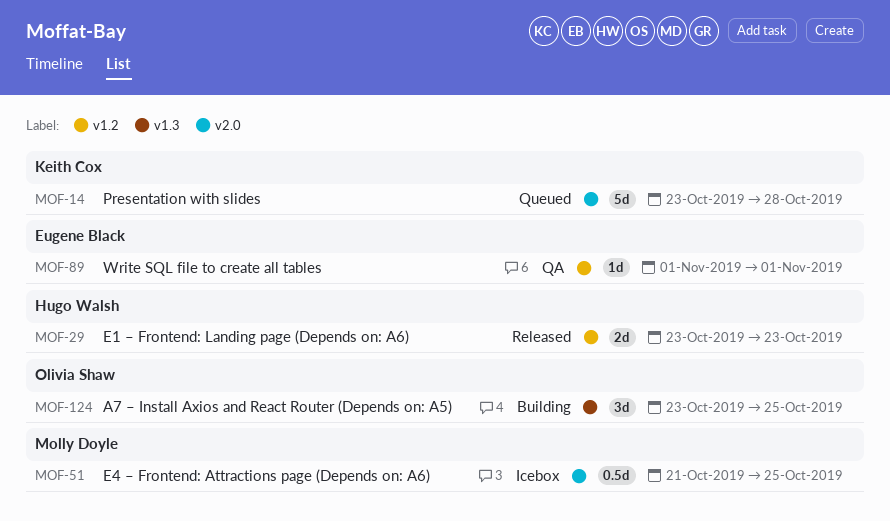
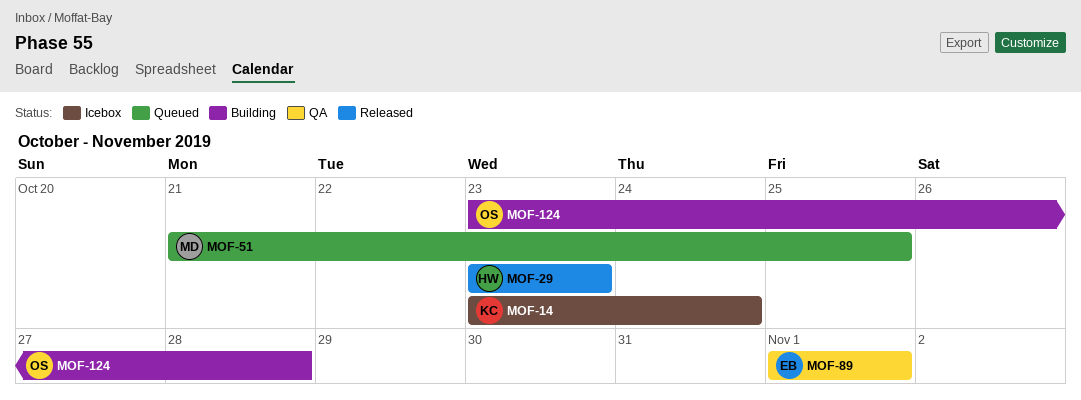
MOF-14, status: Queued -> Icebox
MOF-14, due: Oct 28 -> Oct 24
MOF-51, status: Icebox -> Queued
MOF-124, due: Oct 25 -> Oct 28

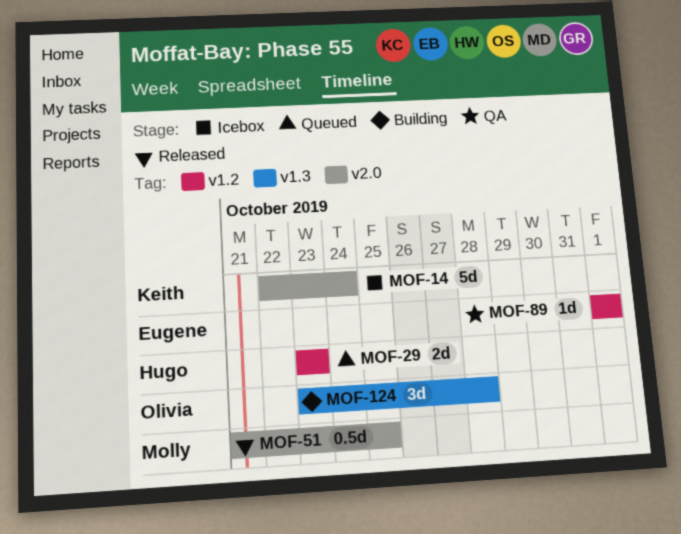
MOF-14, start: Oct 23 -> Oct 22
MOF-29, status: Released -> Queued
MOF-51, status: Queued -> Released

